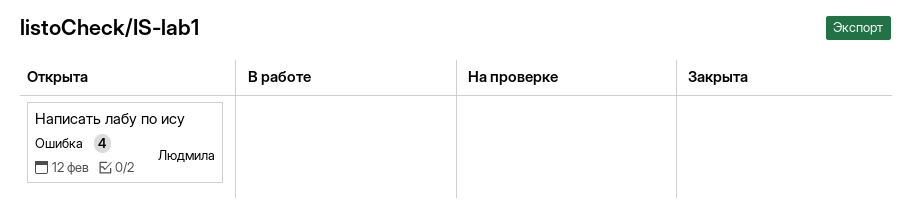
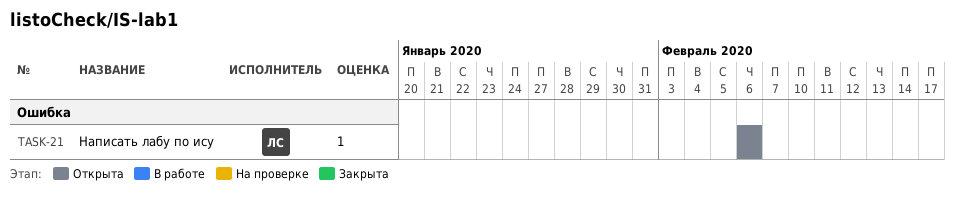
Написать лабу по ису, estimate: 4 -> 1
Написать лабу по ису, due: Feb 12 -> Feb 6

